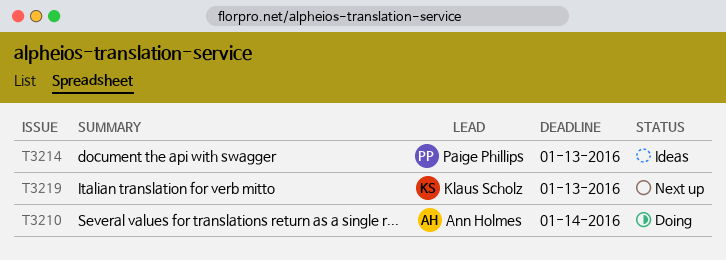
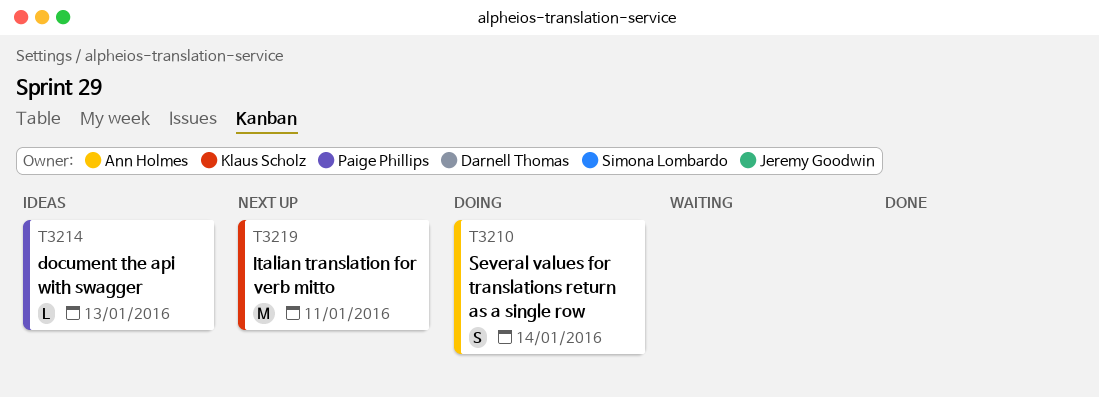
T3219, due: Jan 13 -> Jan 11

